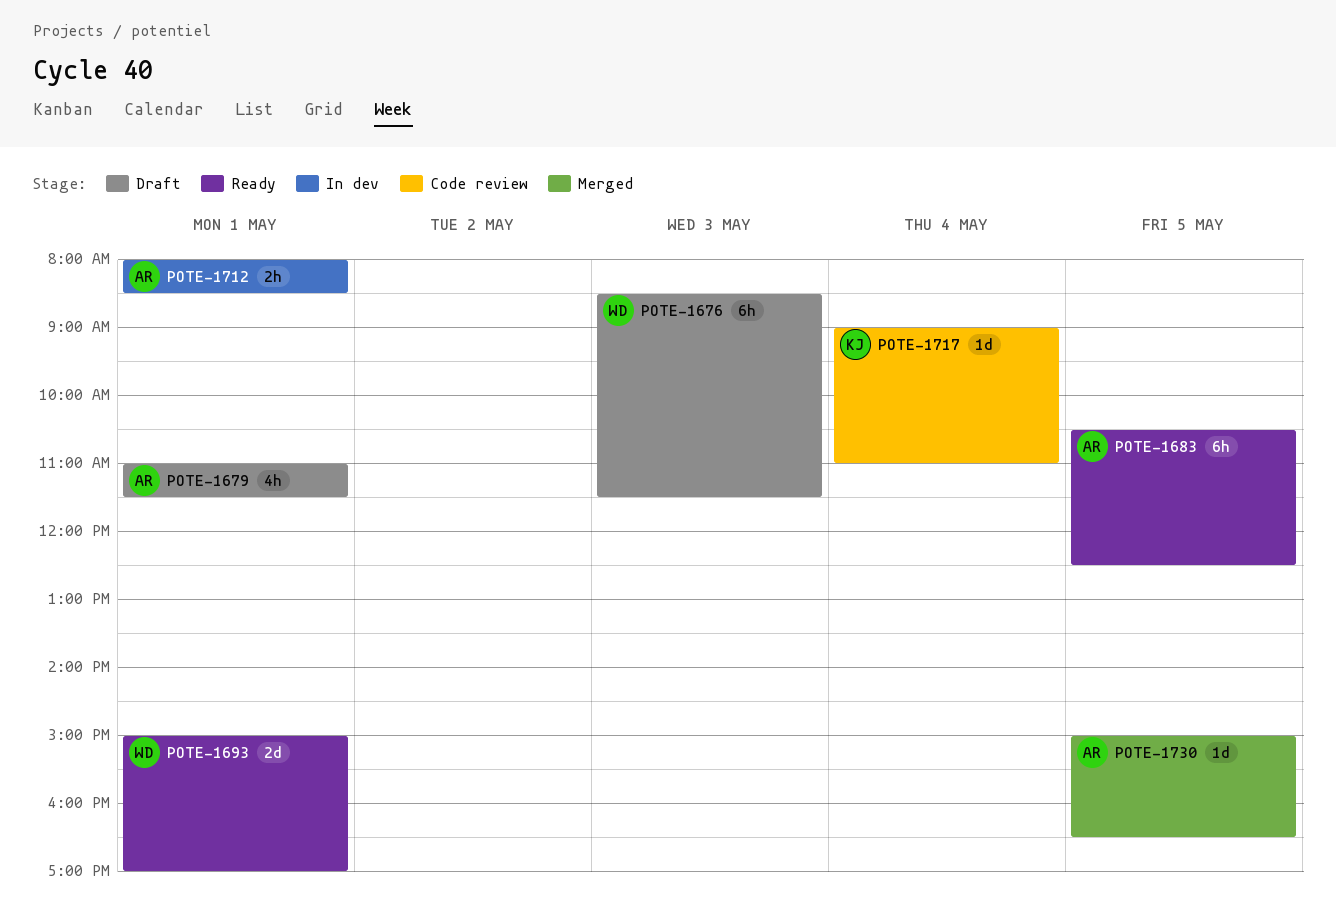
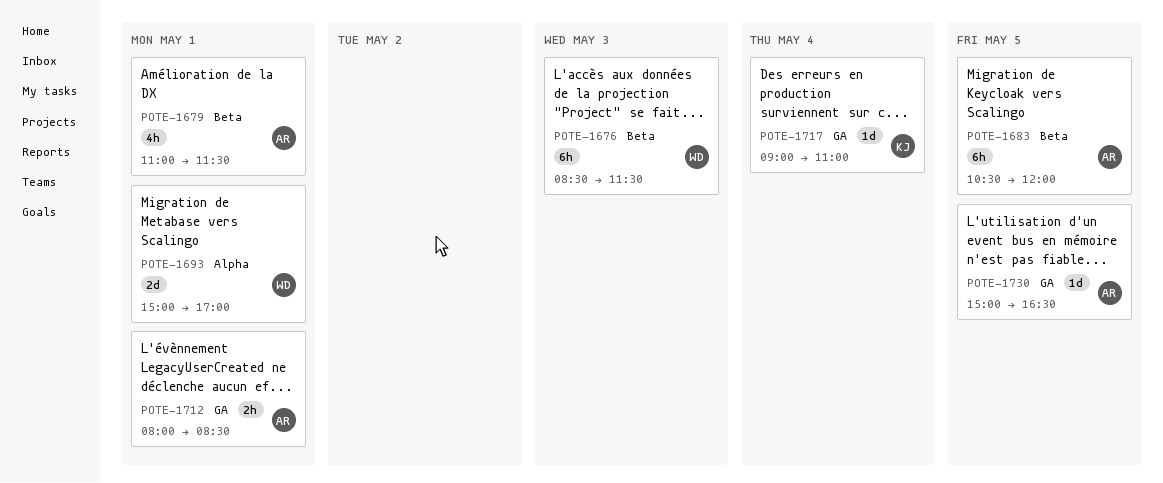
POTE-1683, ends: 12:30 -> 12:00

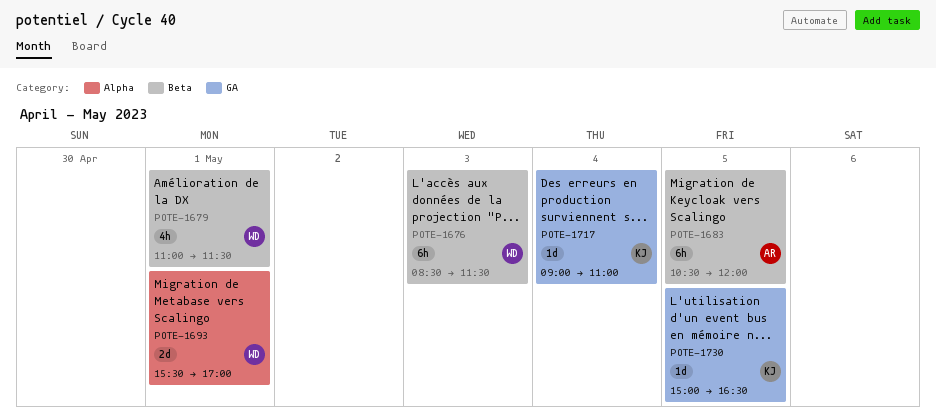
POTE-1679, owner: AR -> WD
POTE-1693, begins: 15:00 -> 15:30
POTE-1712: present -> none
POTE-1730, owner: AR -> KJ

